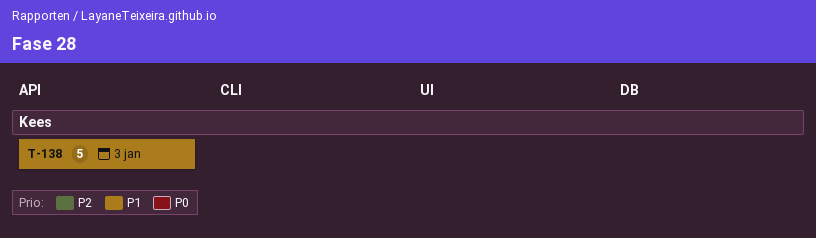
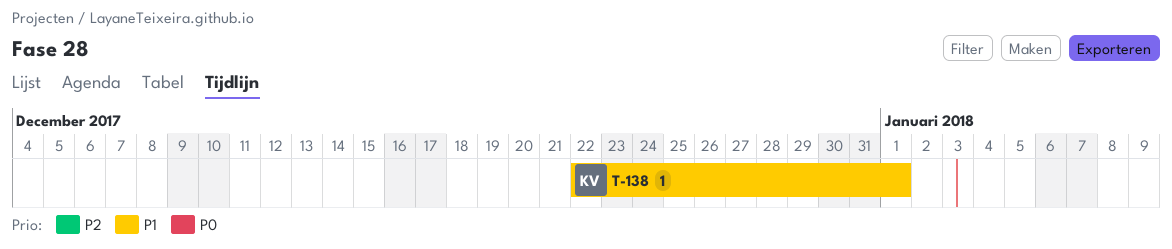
T-138, estimate: 5 -> 1
T-138, due: Jan 3 -> Jan 1

